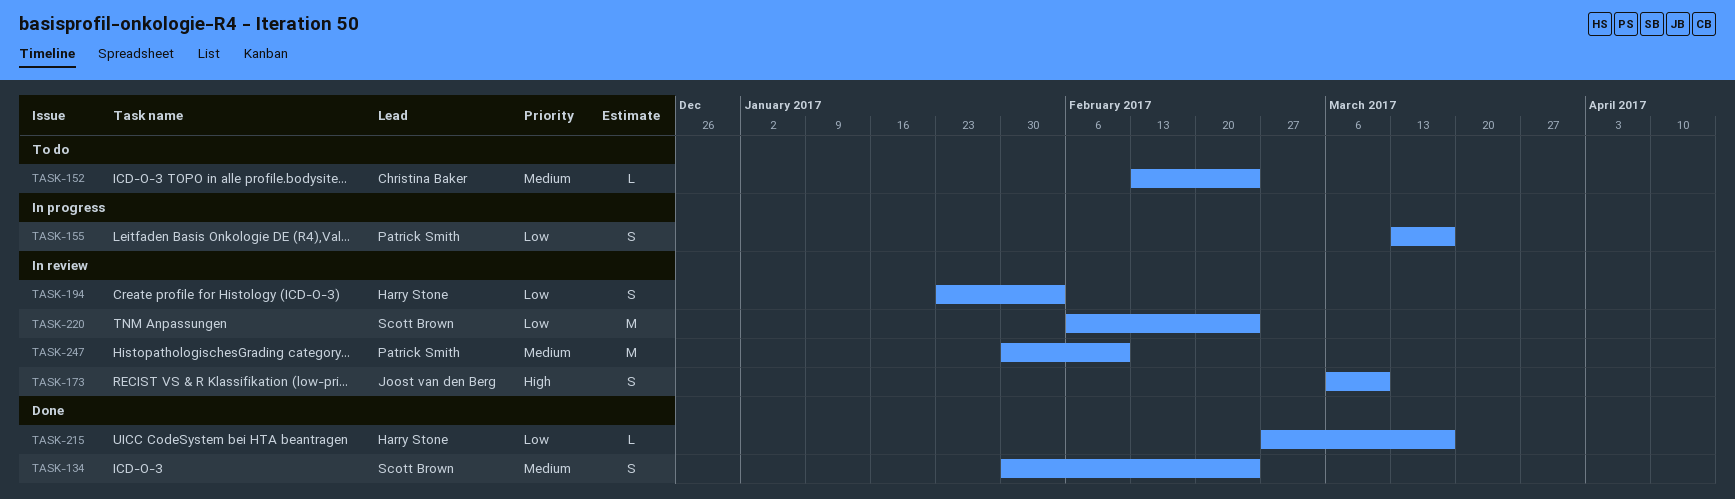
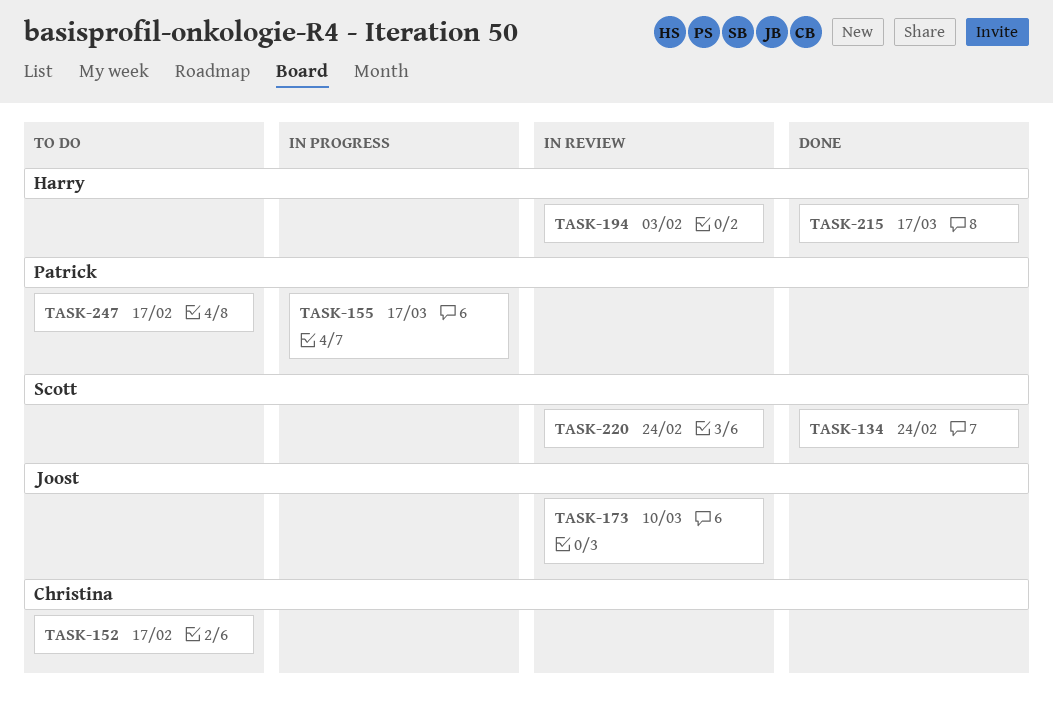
TASK-152, due: Feb 24 -> Feb 17
TASK-247, status: In review -> To do
TASK-247, due: Feb 10 -> Feb 17

